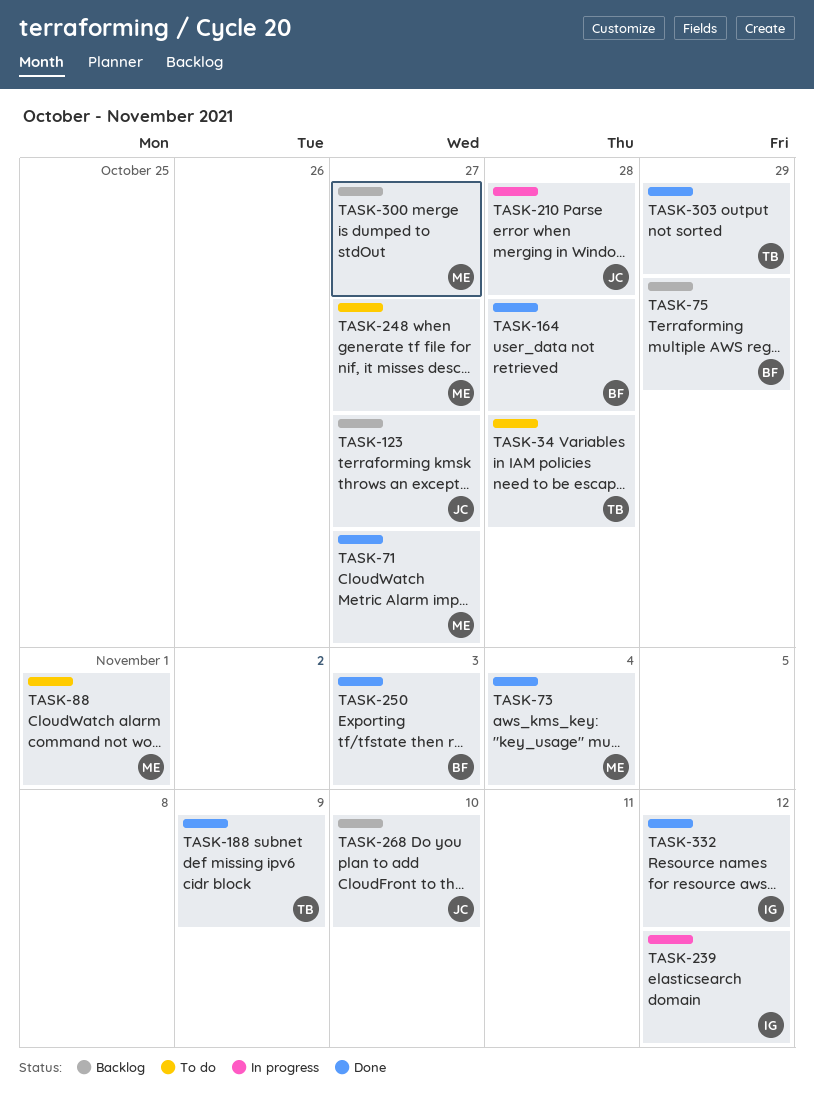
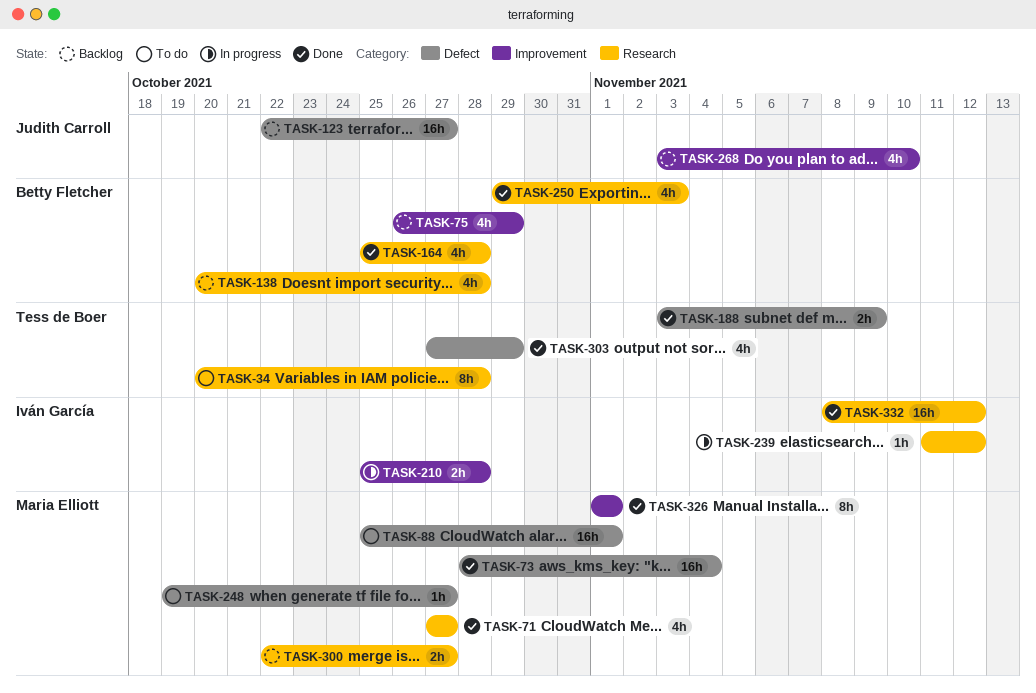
TASK-138: none -> present
TASK-210, owner: Judith Carroll -> Iván García
TASK-326: none -> present

